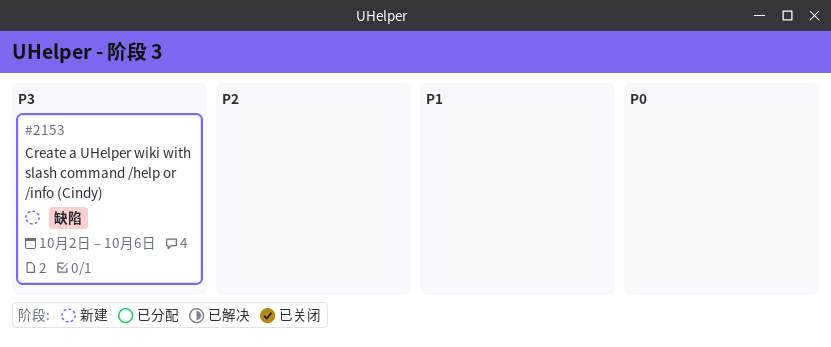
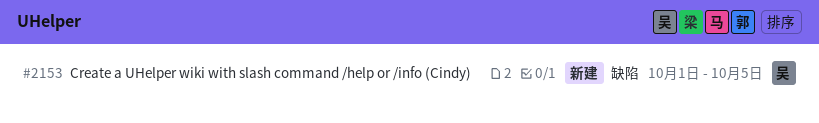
#2153, start: Oct 2 -> Oct 1
#2153, due: Oct 6 -> Oct 5

